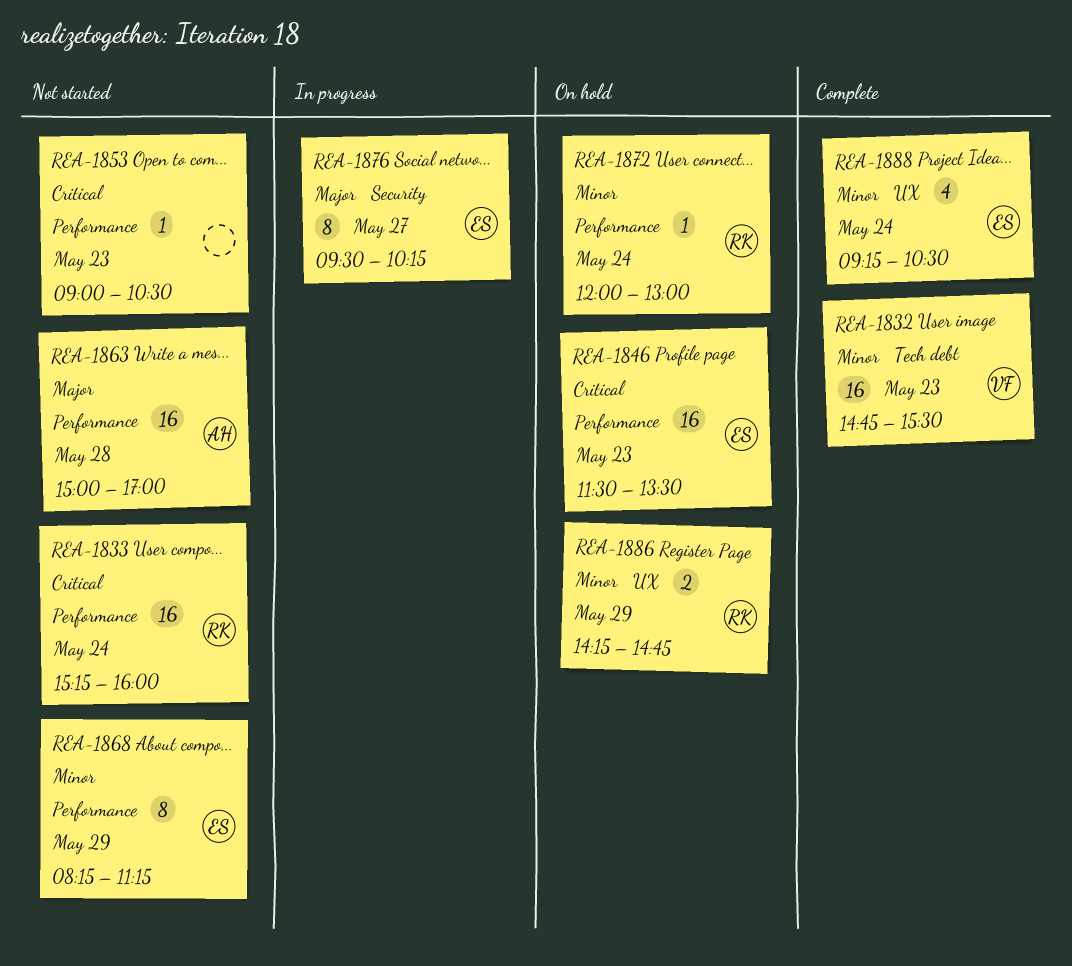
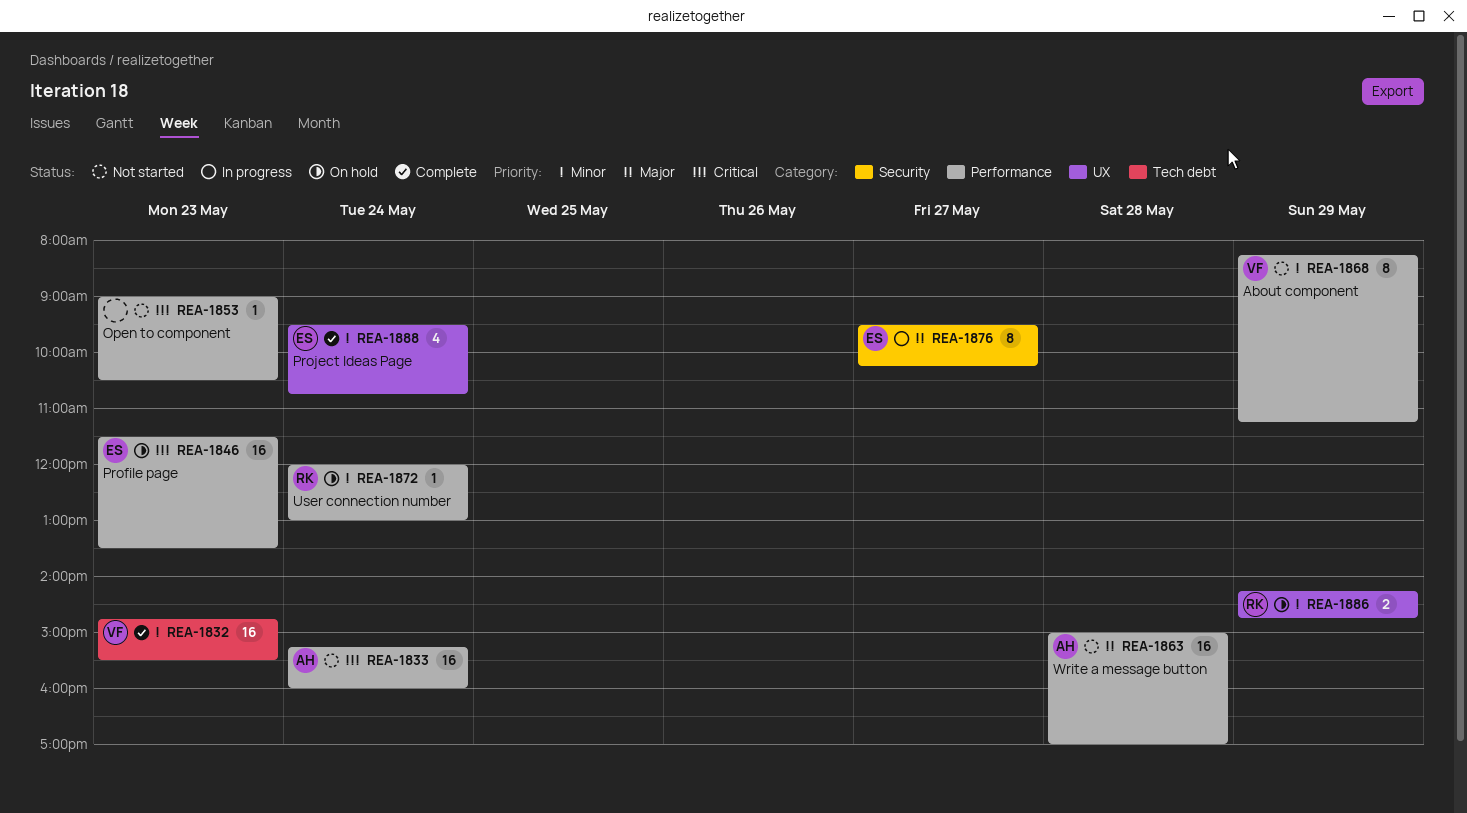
REA-1833, owner: RK -> AH
REA-1868, owner: ES -> VF
REA-1888, begins: 09:15 -> 09:30
REA-1888, ends: 10:30 -> 10:45

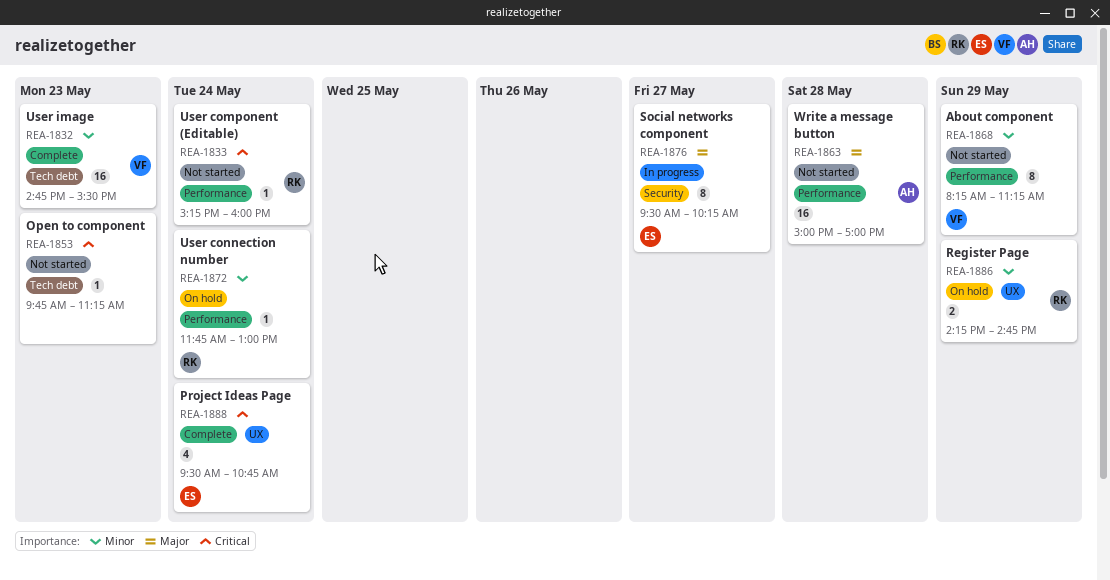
REA-1833, owner: AH -> RK
REA-1833, estimate: 16 -> 1
REA-1846: present -> none
REA-1853, label: Performance -> Tech debt
REA-1853, begins: 09:00 -> 09:45
REA-1853, ends: 10:30 -> 11:15
REA-1872, begins: 12:00 -> 11:45
REA-1888, priority: Minor -> Critical

